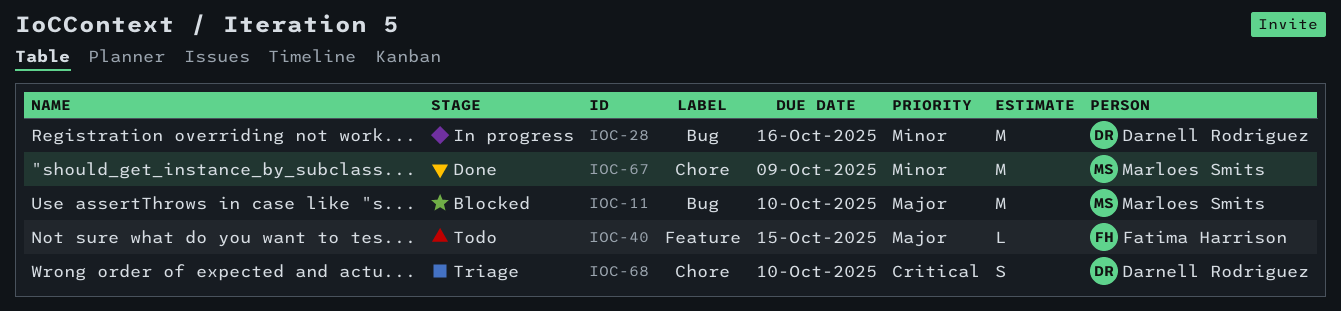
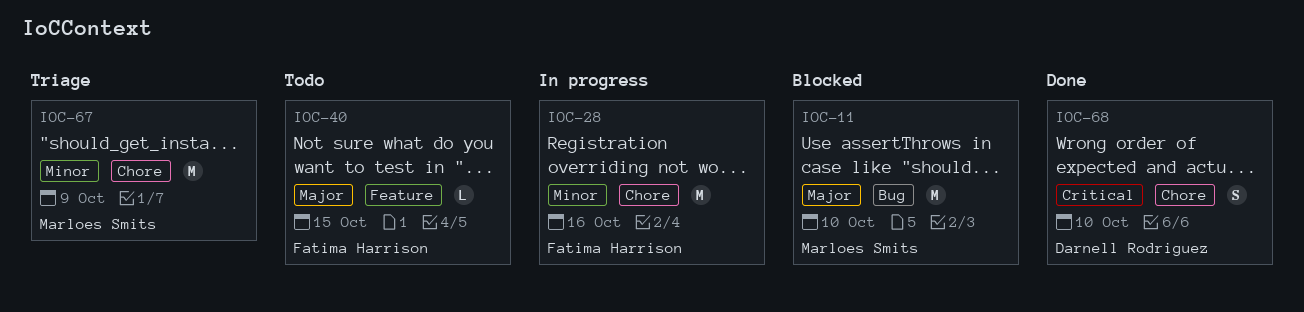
IOC-28, owner: Darnell Rodriguez -> Fatima Harrison
IOC-28, label: Bug -> Chore
IOC-67, status: Done -> Triage
IOC-68, status: Triage -> Done

